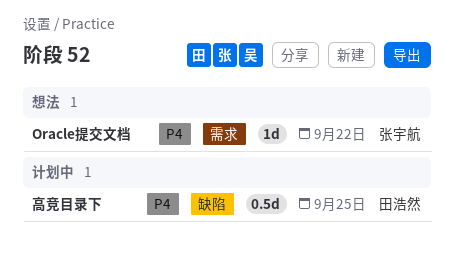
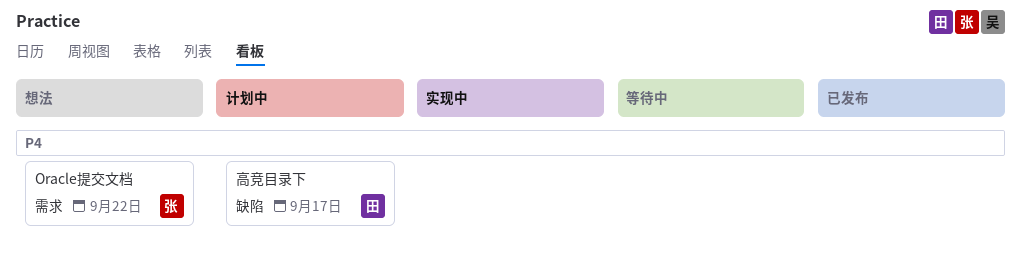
高竞目录下, due: Sep 25 -> Sep 17

